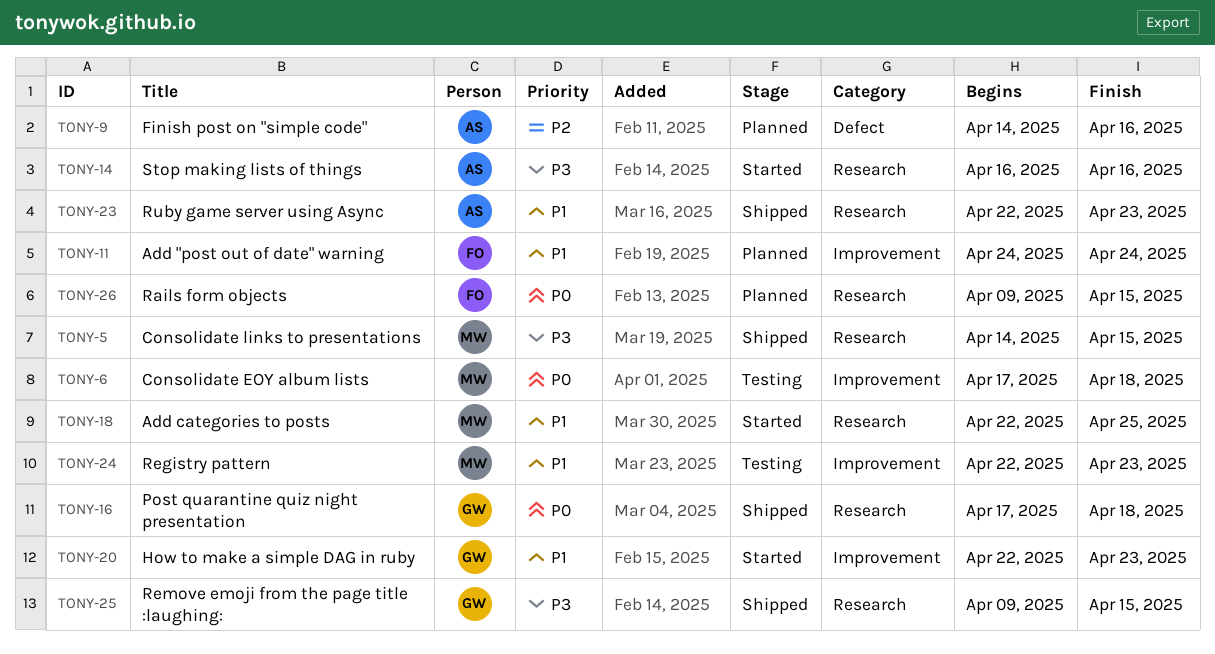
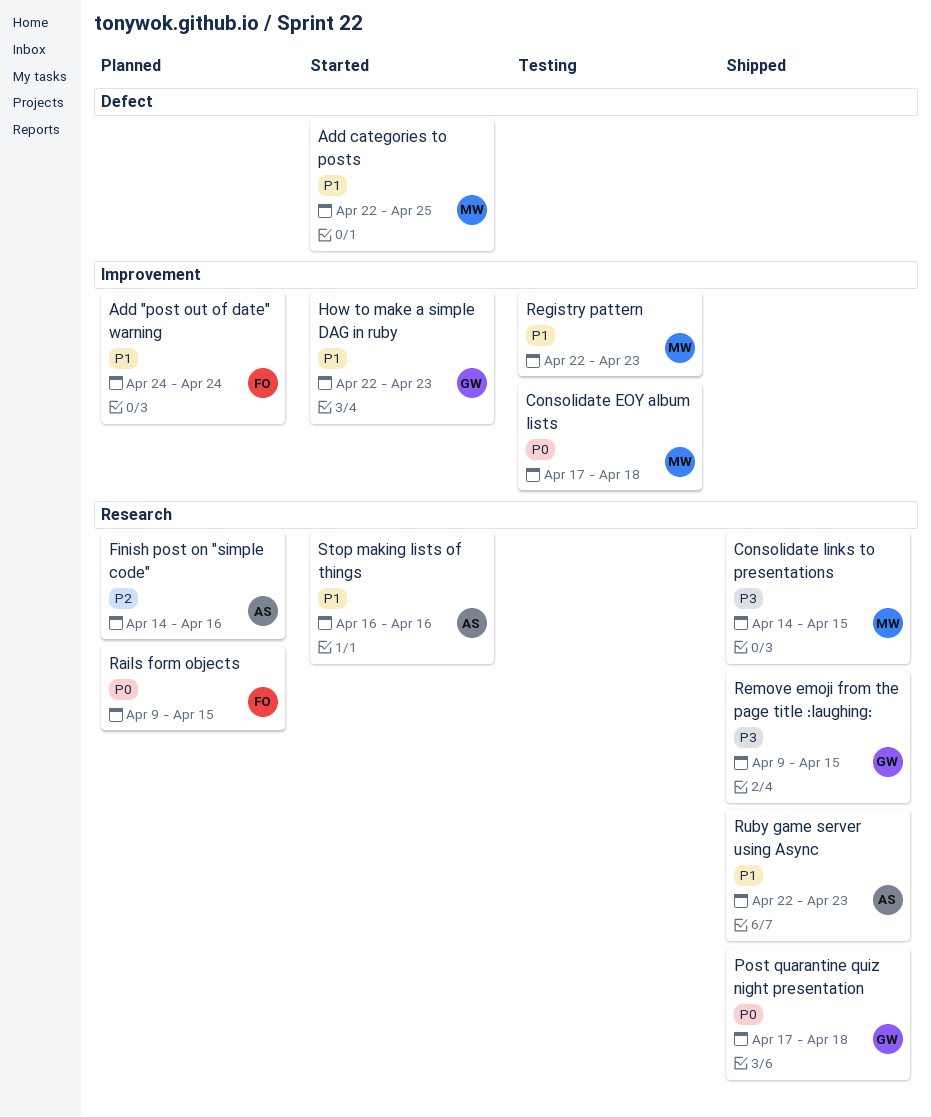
Add categories to posts, label: Research -> Defect
Finish post on "simple code", label: Defect -> Research
Stop making lists of things, priority: P3 -> P1

